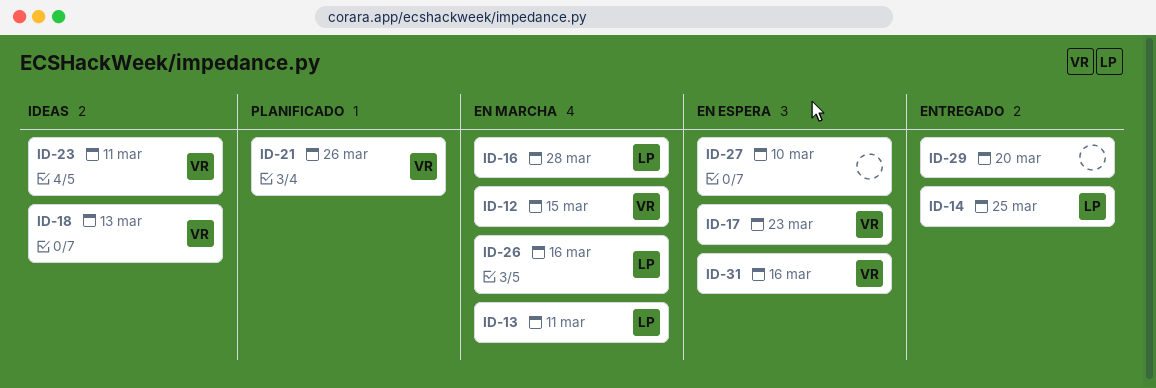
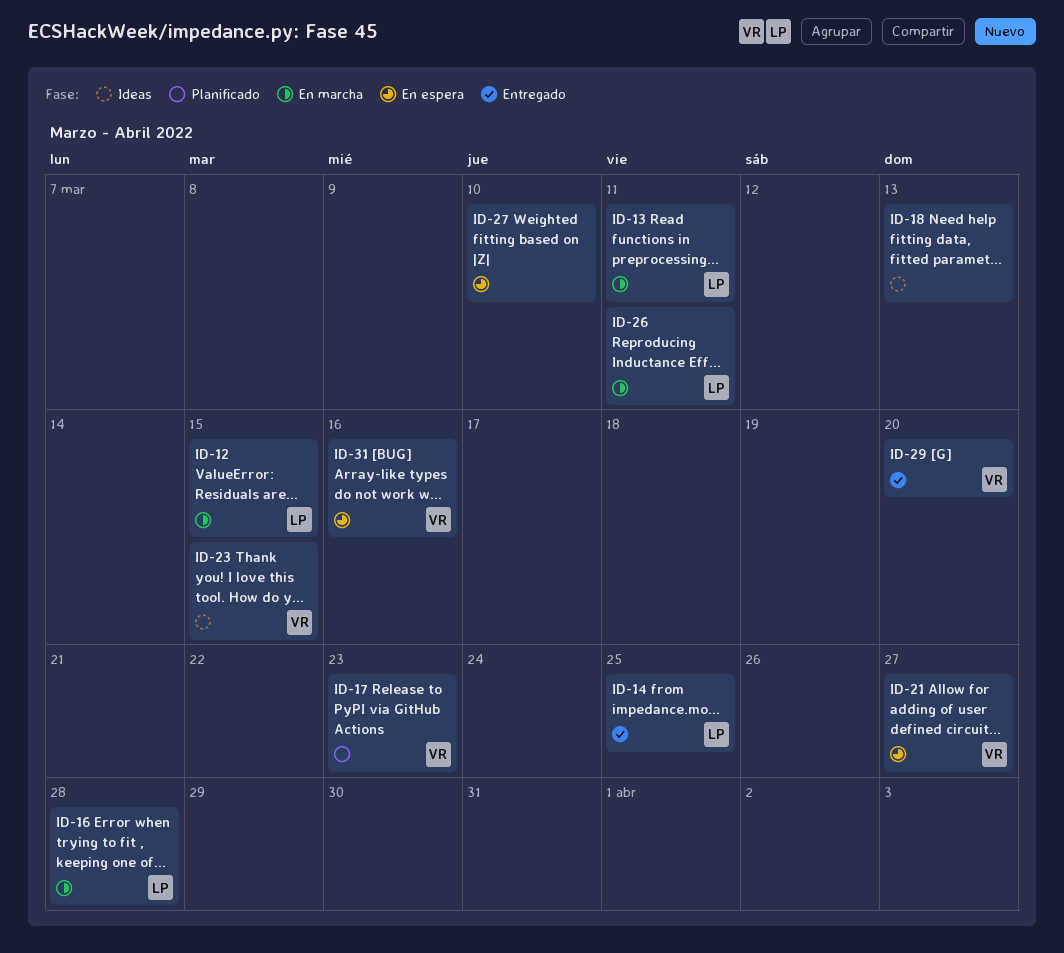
ID-12, owner: VR -> LP
ID-17, status: En espera -> Planificado
ID-18, owner: VR -> none
ID-21, status: Planificado -> En espera
ID-21, due: Mar 26 -> Mar 27
ID-23, due: Mar 11 -> Mar 15
ID-26, due: Mar 16 -> Mar 11
ID-29, owner: none -> VR

